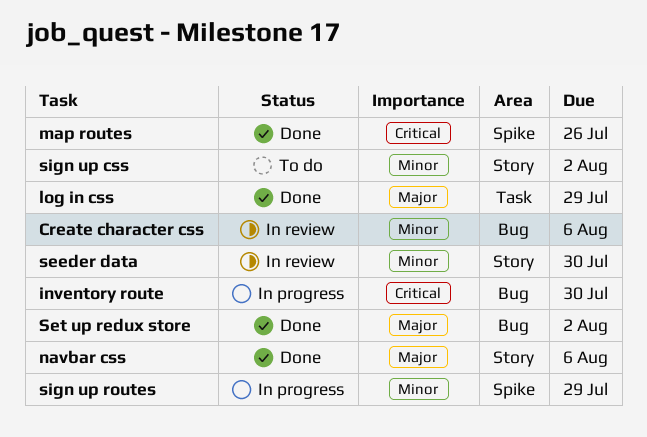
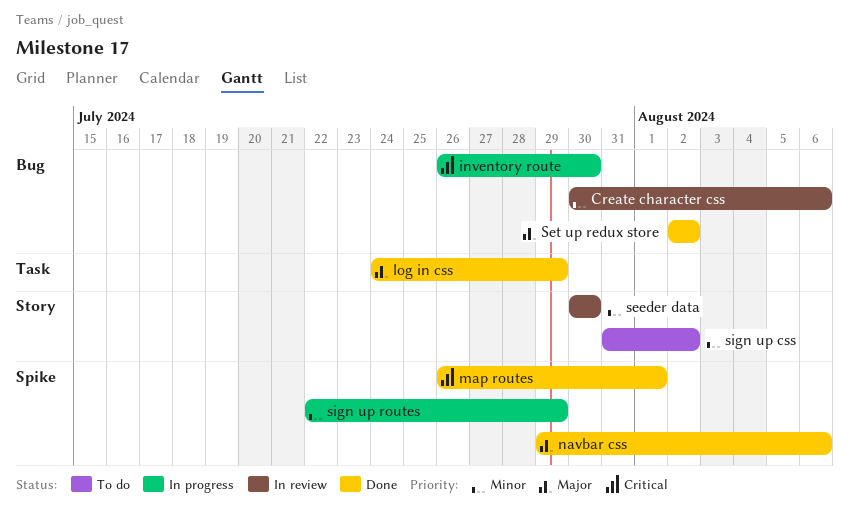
map routes, due: Jul 26 -> Aug 1
navbar css, label: Story -> Spike

